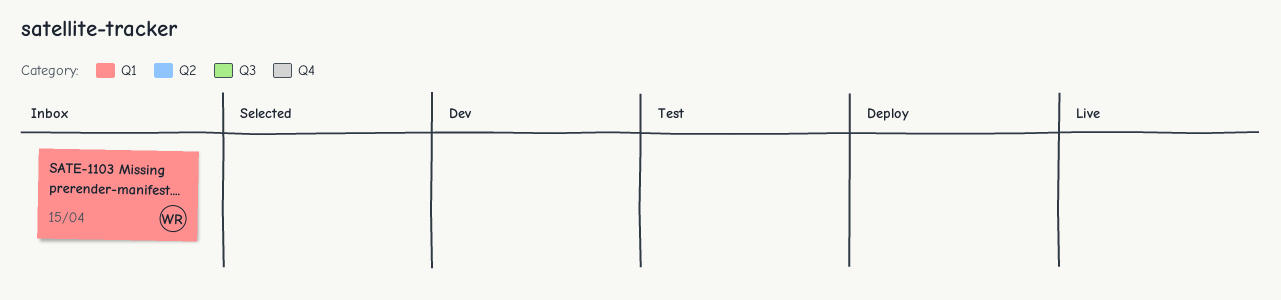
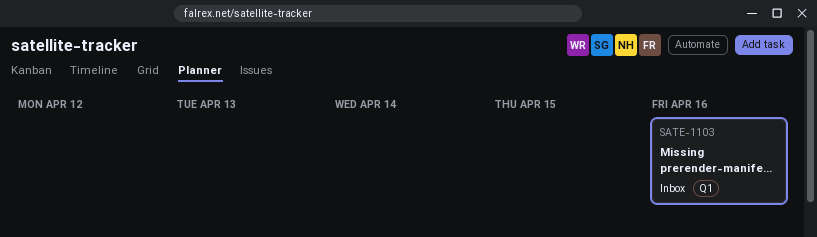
SATE-1103, due: Apr 15 -> Apr 16

